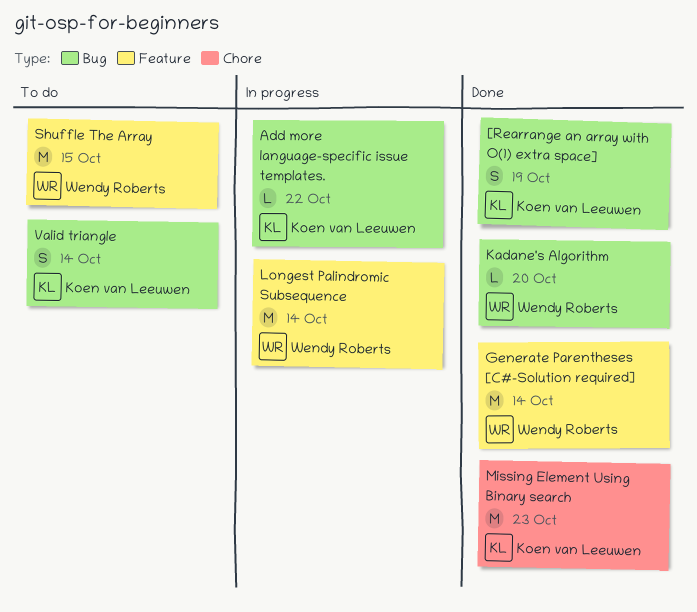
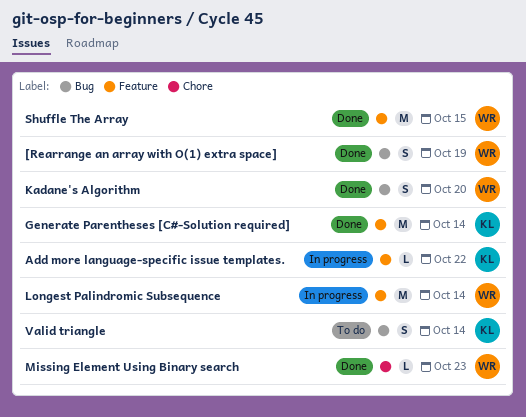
[Rearrange an array with O(1) extra space], owner: Koen van Leeuwen -> Wendy Roberts
Add more language-specific issue templates., label: Bug -> Feature
Generate Parentheses [C#-Solution required], owner: Wendy Roberts -> Koen van Leeuwen
Kadane's Algorithm, estimate: L -> S
Missing Element Using Binary search, owner: Koen van Leeuwen -> Wendy Roberts
Missing Element Using Binary search, estimate: M -> L
Shuffle The Array, status: To do -> Done

